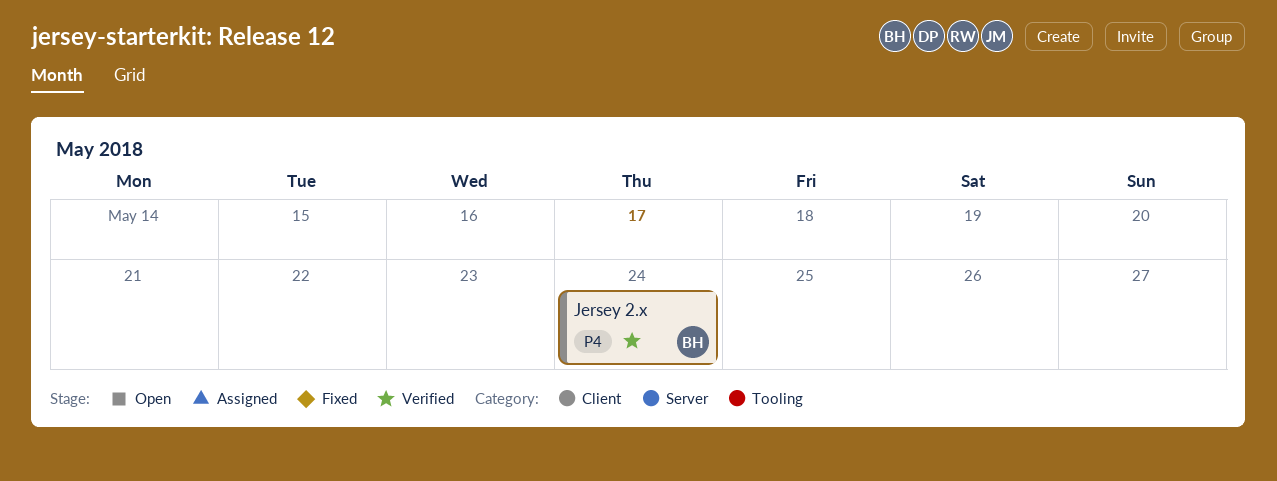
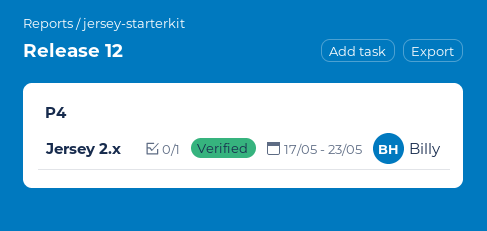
Jersey 2.x, due: May 24 -> May 23

